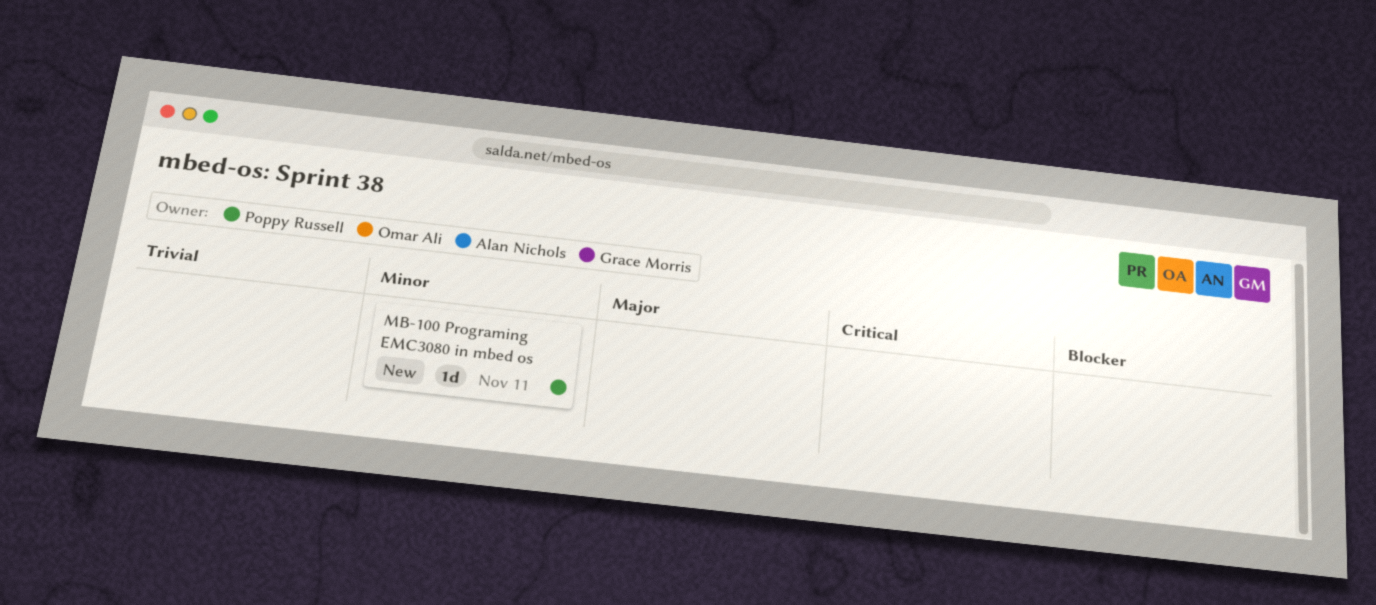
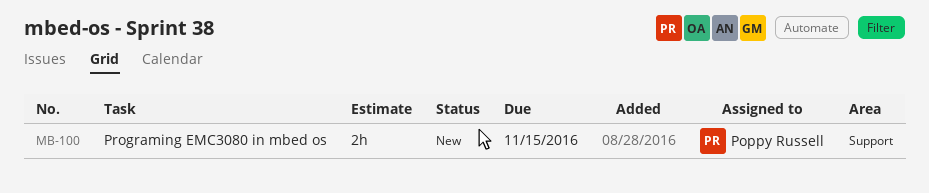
MB-100, estimate: 1d -> 2h
MB-100, due: Nov 11 -> Nov 15

